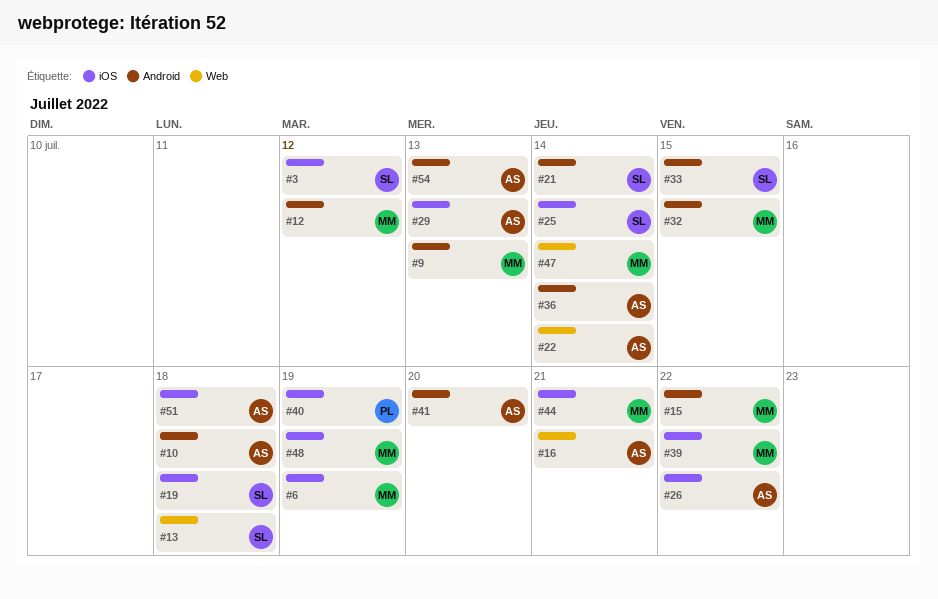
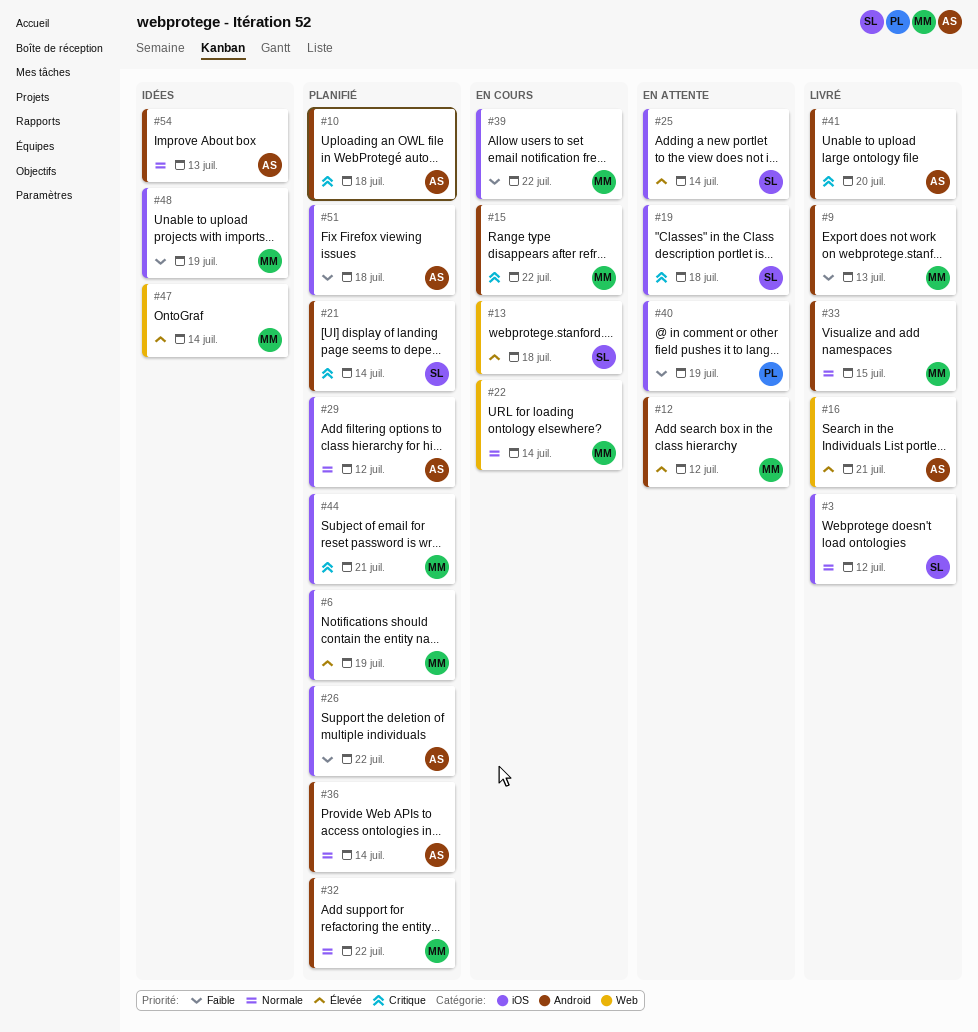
#22, owner: AS -> MM
#29, due: Jul 13 -> Jul 12
#32, due: Jul 15 -> Jul 22
#33, owner: SL -> MM

